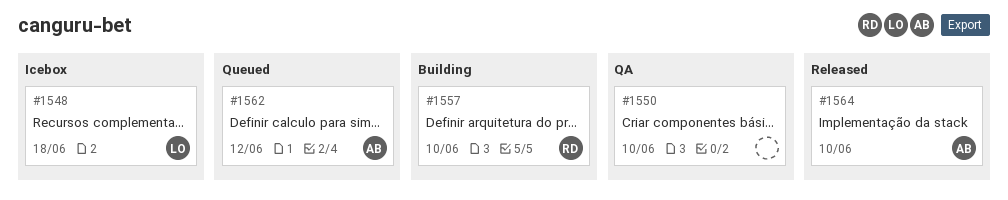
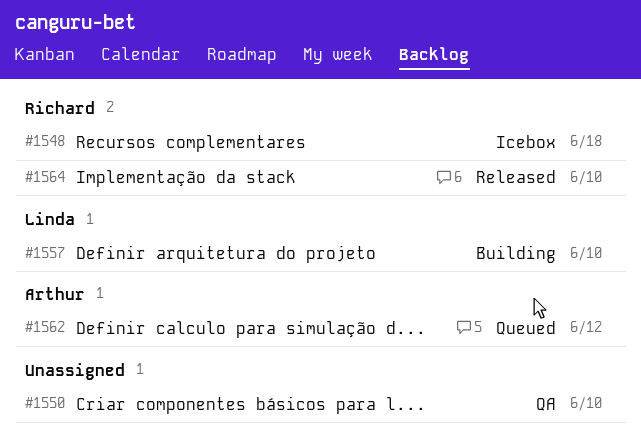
#1548, owner: Linda -> Richard
#1557, owner: Richard -> Linda
#1564, owner: Arthur -> Richard

